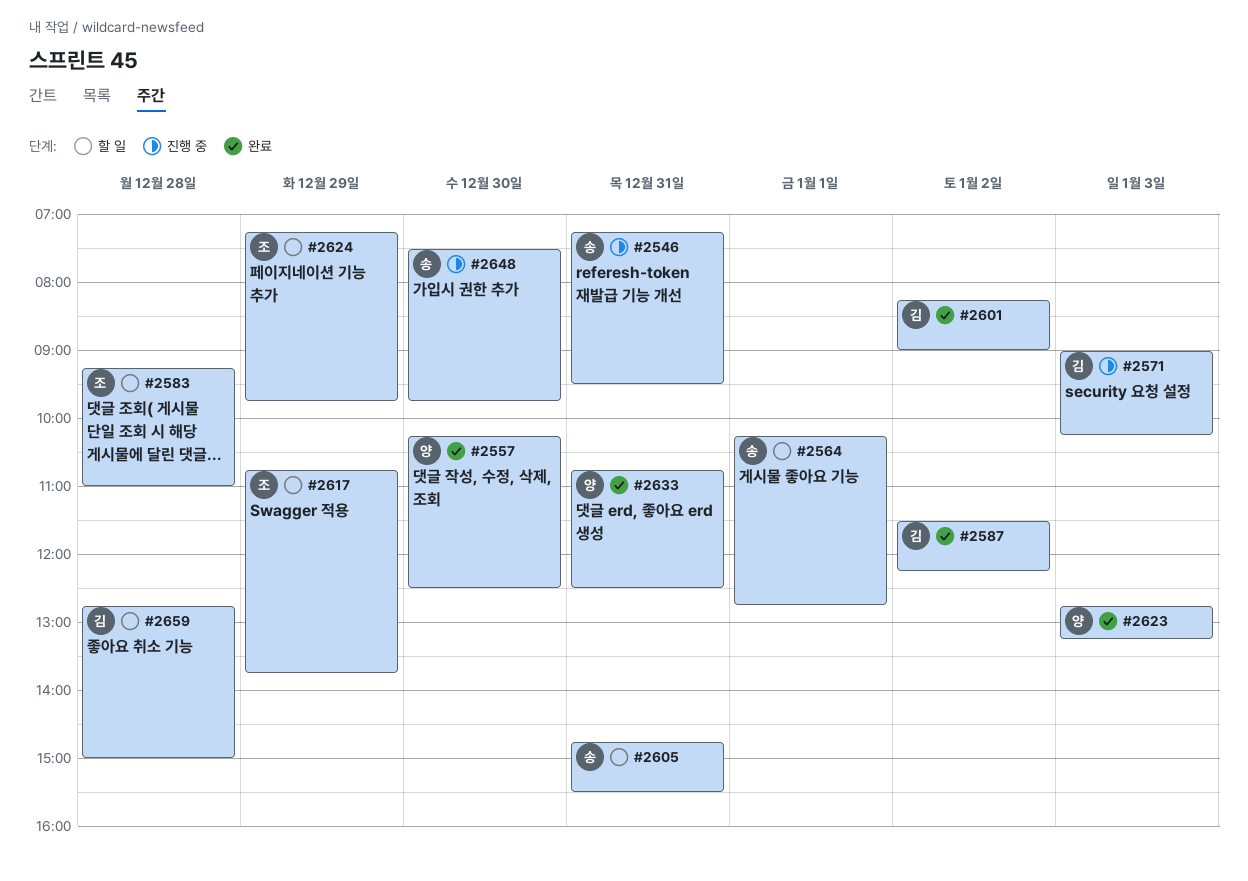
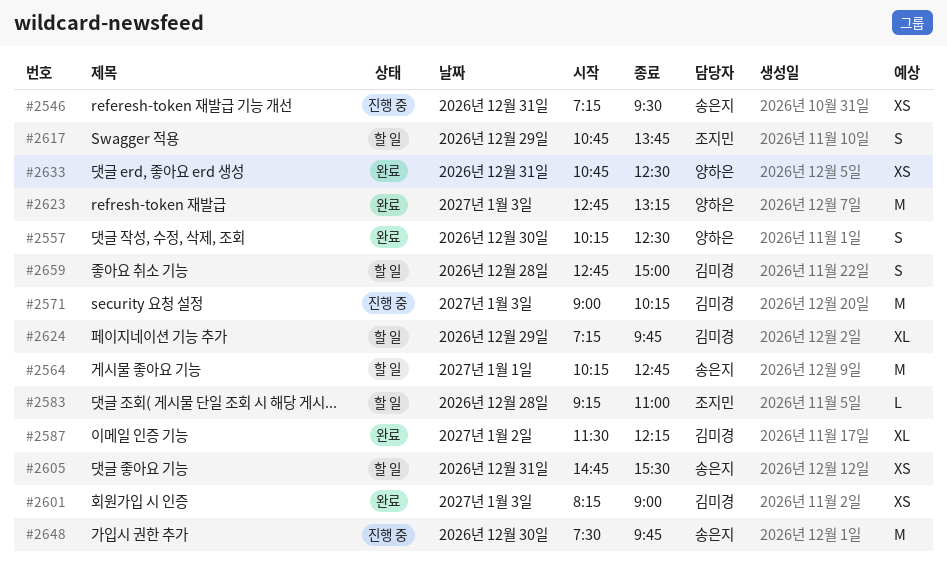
#2601, day: Jan 2 -> Jan 3
#2624, owner: 조지민 -> 김미경

